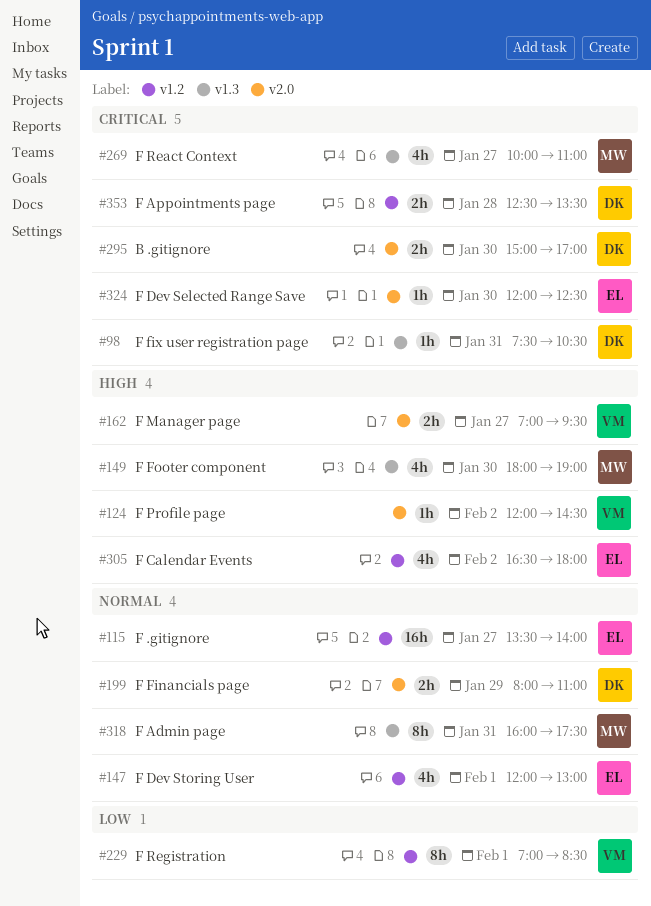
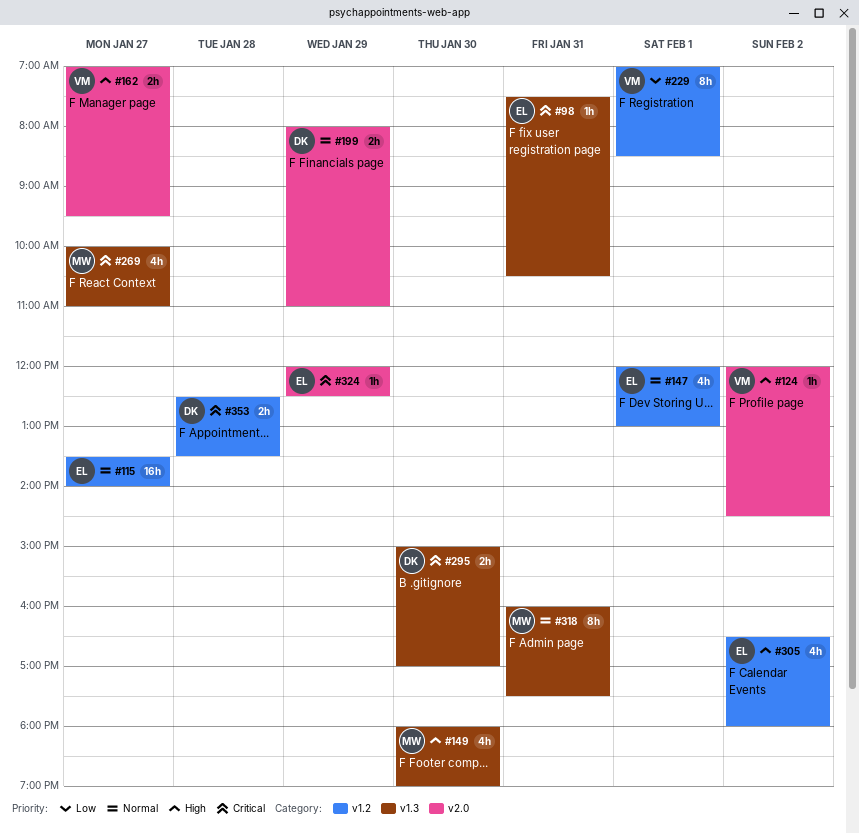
#98, owner: DK -> EL
#295, label: v2.0 -> v1.3
#324, day: Jan 30 -> Jan 29

